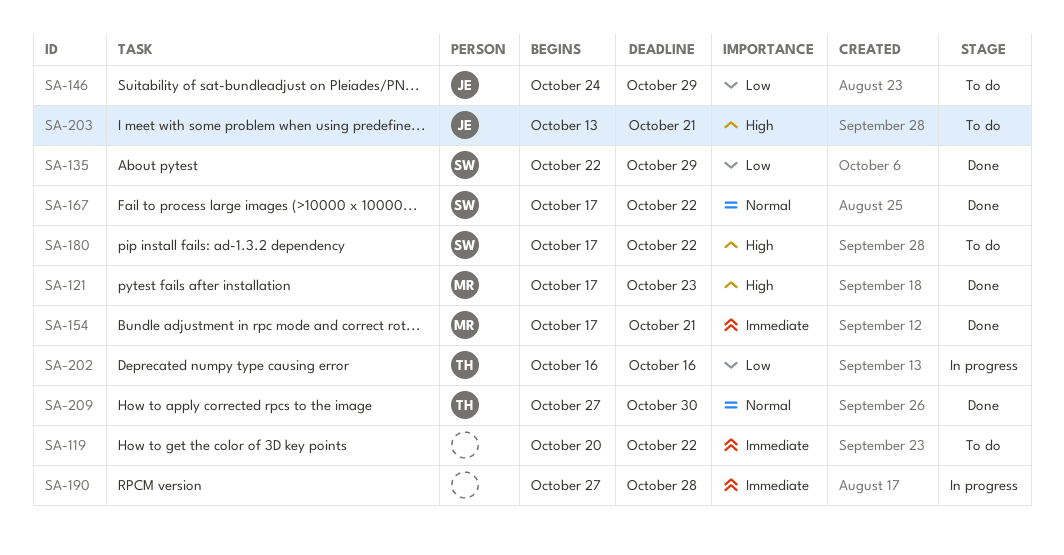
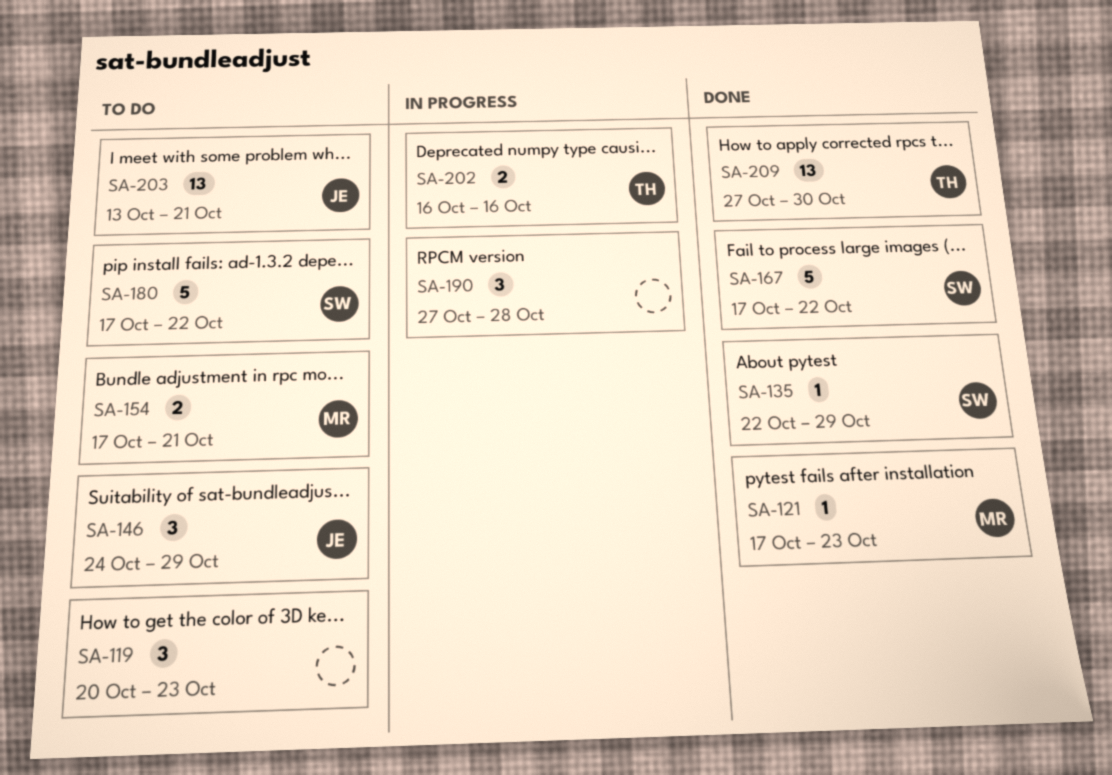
SA-119, due: Oct 22 -> Oct 23
SA-154, status: Done -> To do

